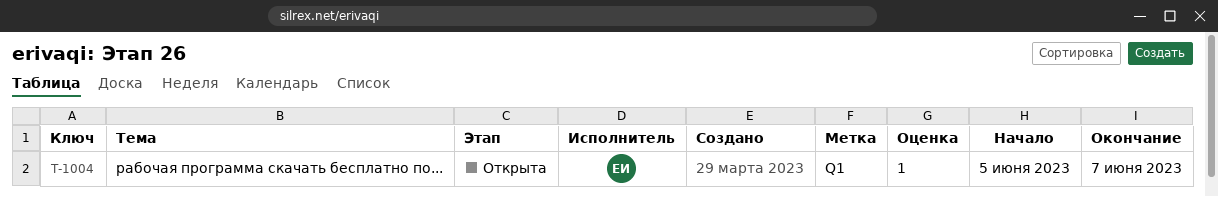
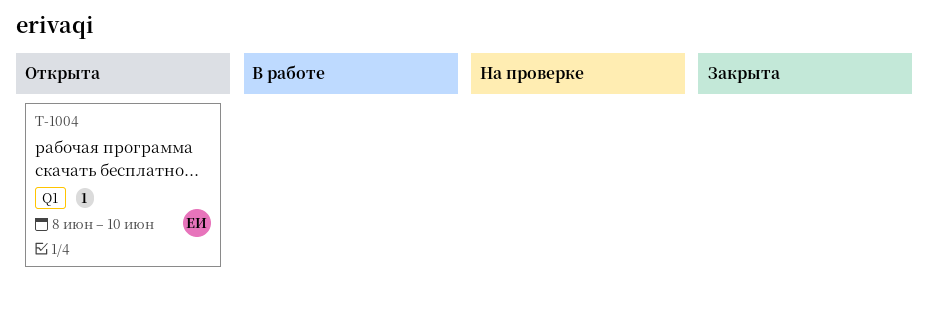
T-1004, start: Jun 5 -> Jun 8
T-1004, due: Jun 7 -> Jun 10

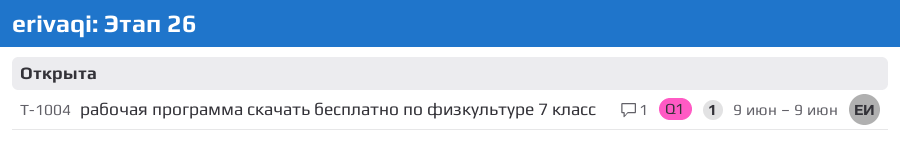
T-1004, start: Jun 8 -> Jun 9
T-1004, due: Jun 10 -> Jun 9

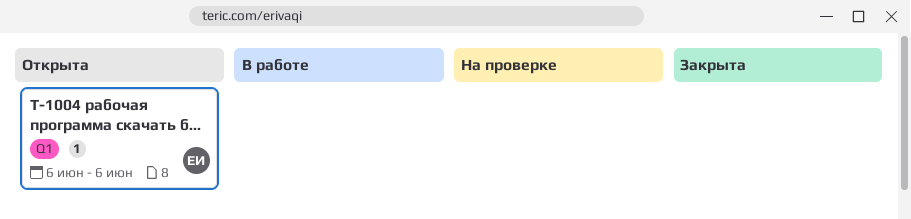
T-1004, start: Jun 9 -> Jun 6
T-1004, due: Jun 9 -> Jun 6

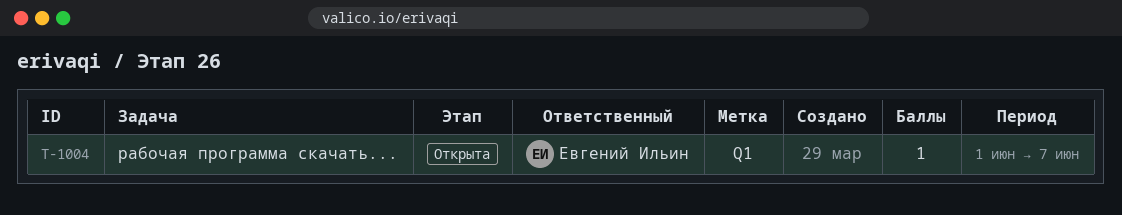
T-1004, start: Jun 6 -> Jun 1
T-1004, due: Jun 6 -> Jun 7

